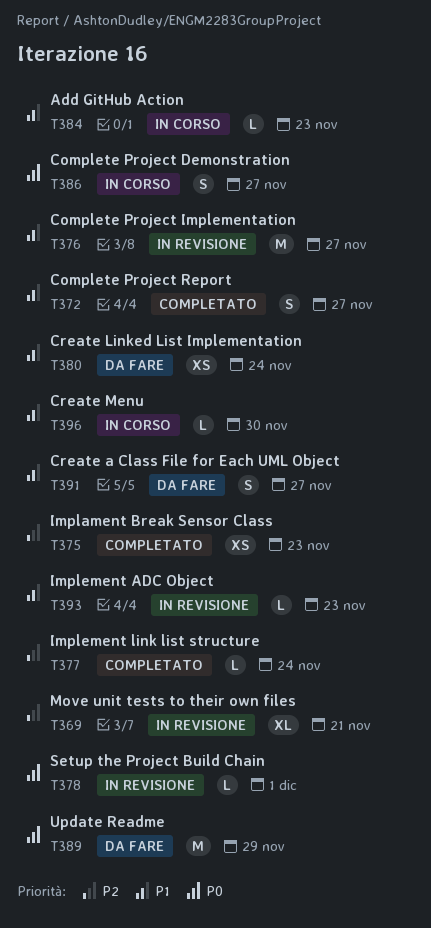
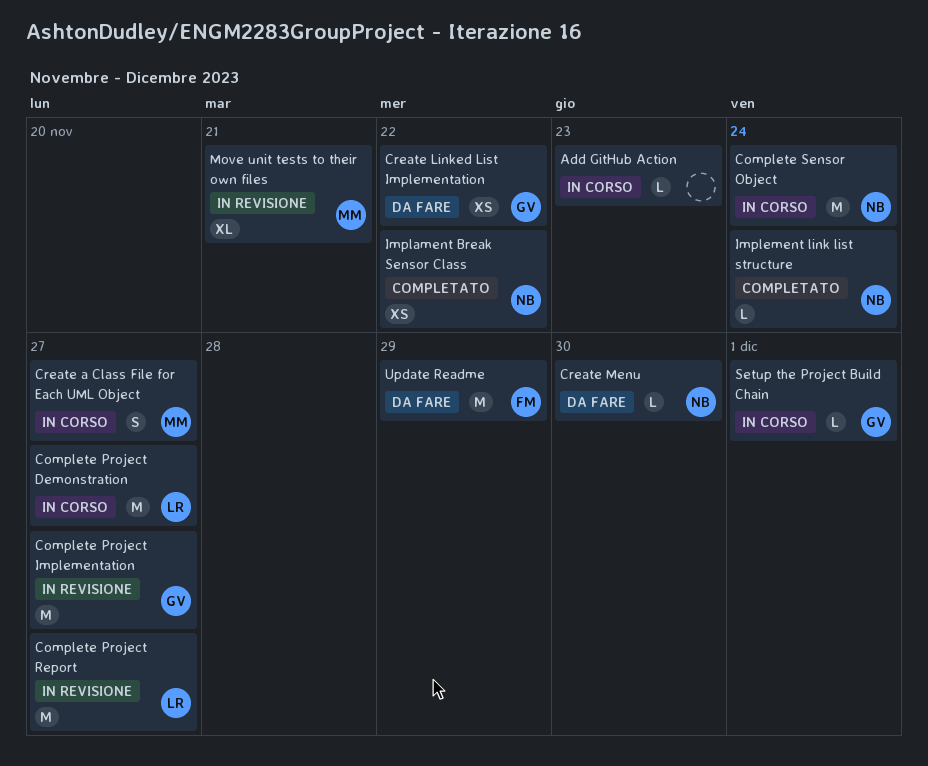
Complete Project Demonstration, estimate: S -> M
Complete Project Report, status: Completato -> In revisione
Complete Project Report, estimate: S -> M
Complete Sensor Object: none -> present
Create a Class File for Each UML Object, status: Da fare -> In corso
Create Linked List Implementation, due: Nov 24 -> Nov 22
Create Menu, status: In corso -> Da fare
Implament Break Sensor Class, due: Nov 23 -> Nov 22
Implement ADC Object: present -> none
Setup the Project Build Chain, status: In revisione -> In corso

